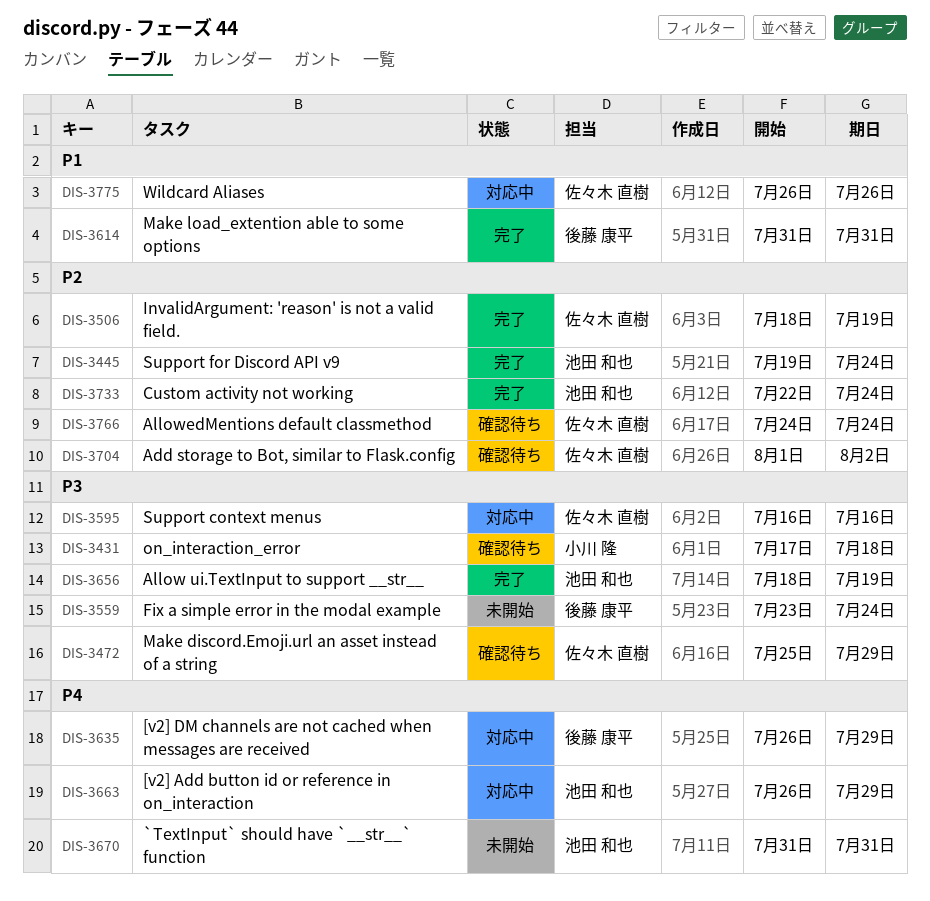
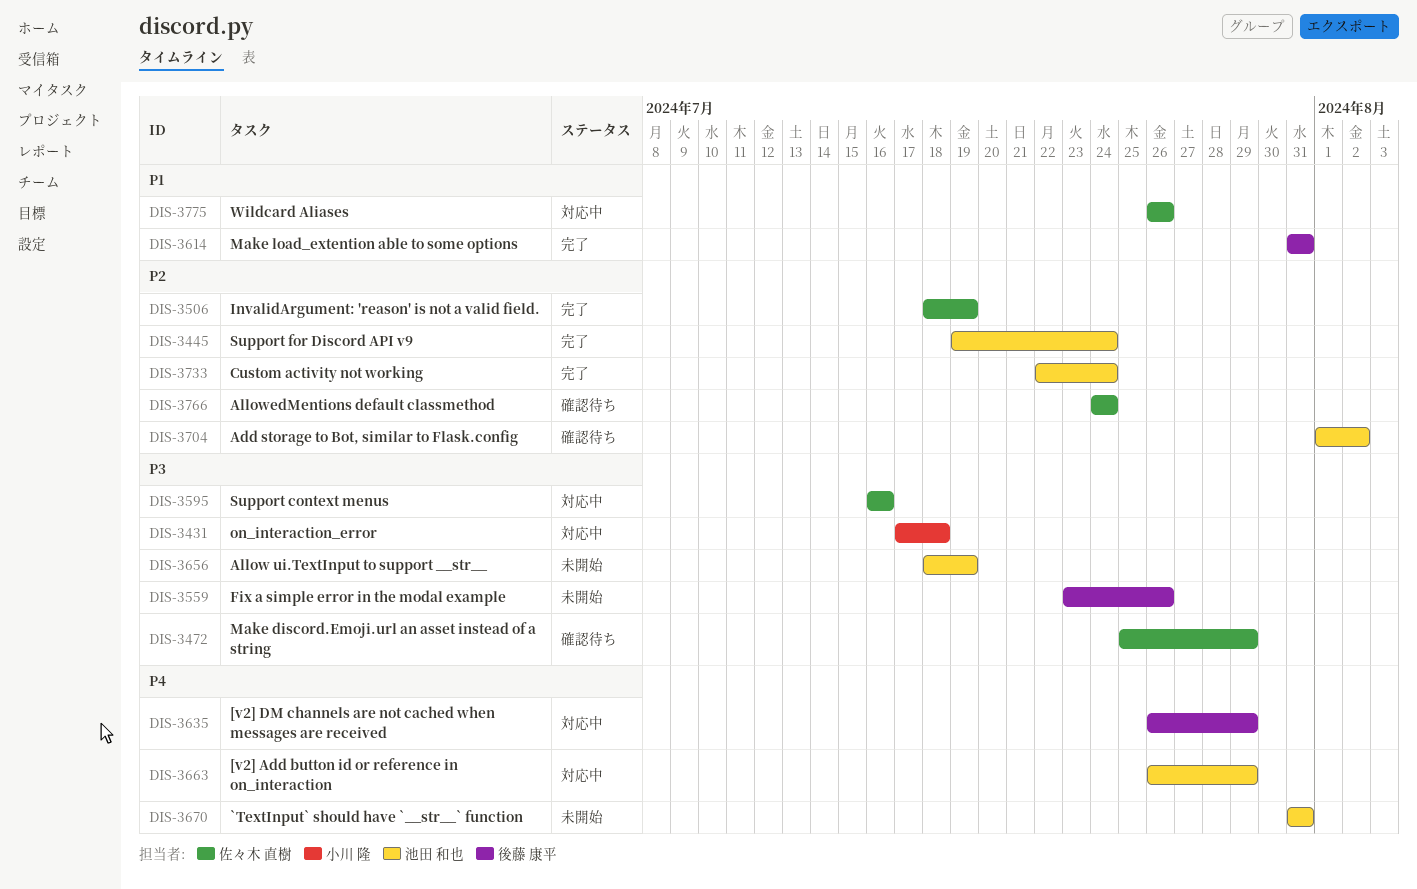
DIS-3431, status: 確認待ち -> 対応中
DIS-3559, due: Jul 24 -> Jul 26
DIS-3656, status: 完了 -> 未開始
DIS-3704, owner: 佐々木 直樹 -> 池田 和也

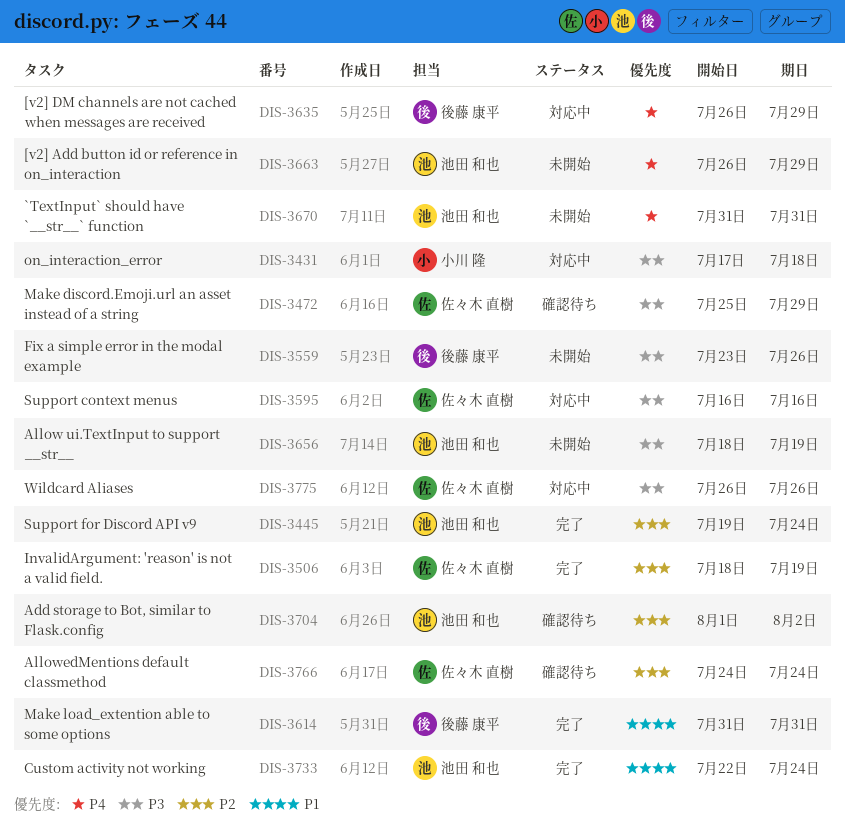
DIS-3663, status: 対応中 -> 未開始
DIS-3733, priority: P2 -> P1
DIS-3775, priority: P1 -> P3

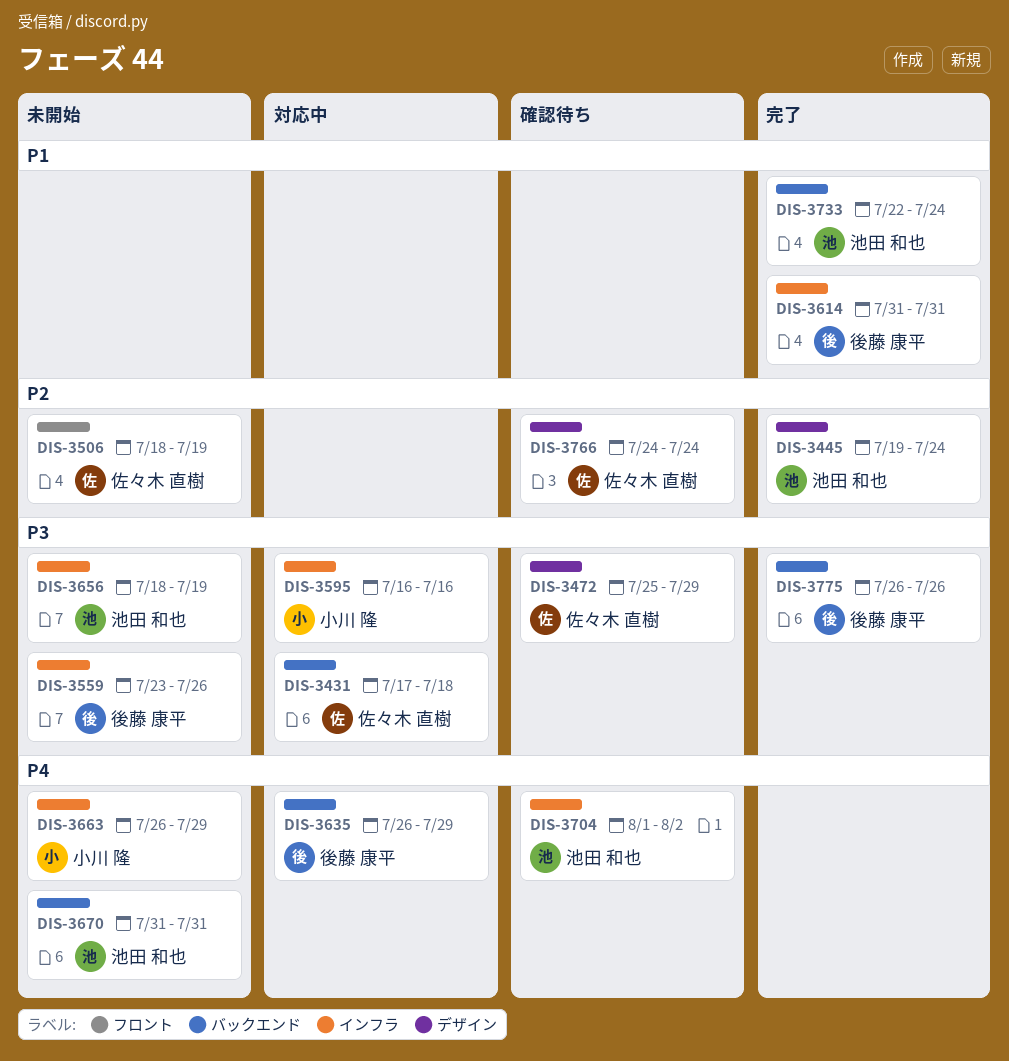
DIS-3431, owner: 小川 隆 -> 佐々木 直樹
DIS-3506, status: 完了 -> 未開始
DIS-3595, owner: 佐々木 直樹 -> 小川 隆
DIS-3663, owner: 池田 和也 -> 小川 隆
DIS-3704, priority: P2 -> P4
DIS-3775, status: 対応中 -> 完了
DIS-3775, owner: 佐々木 直樹 -> 後藤 康平

